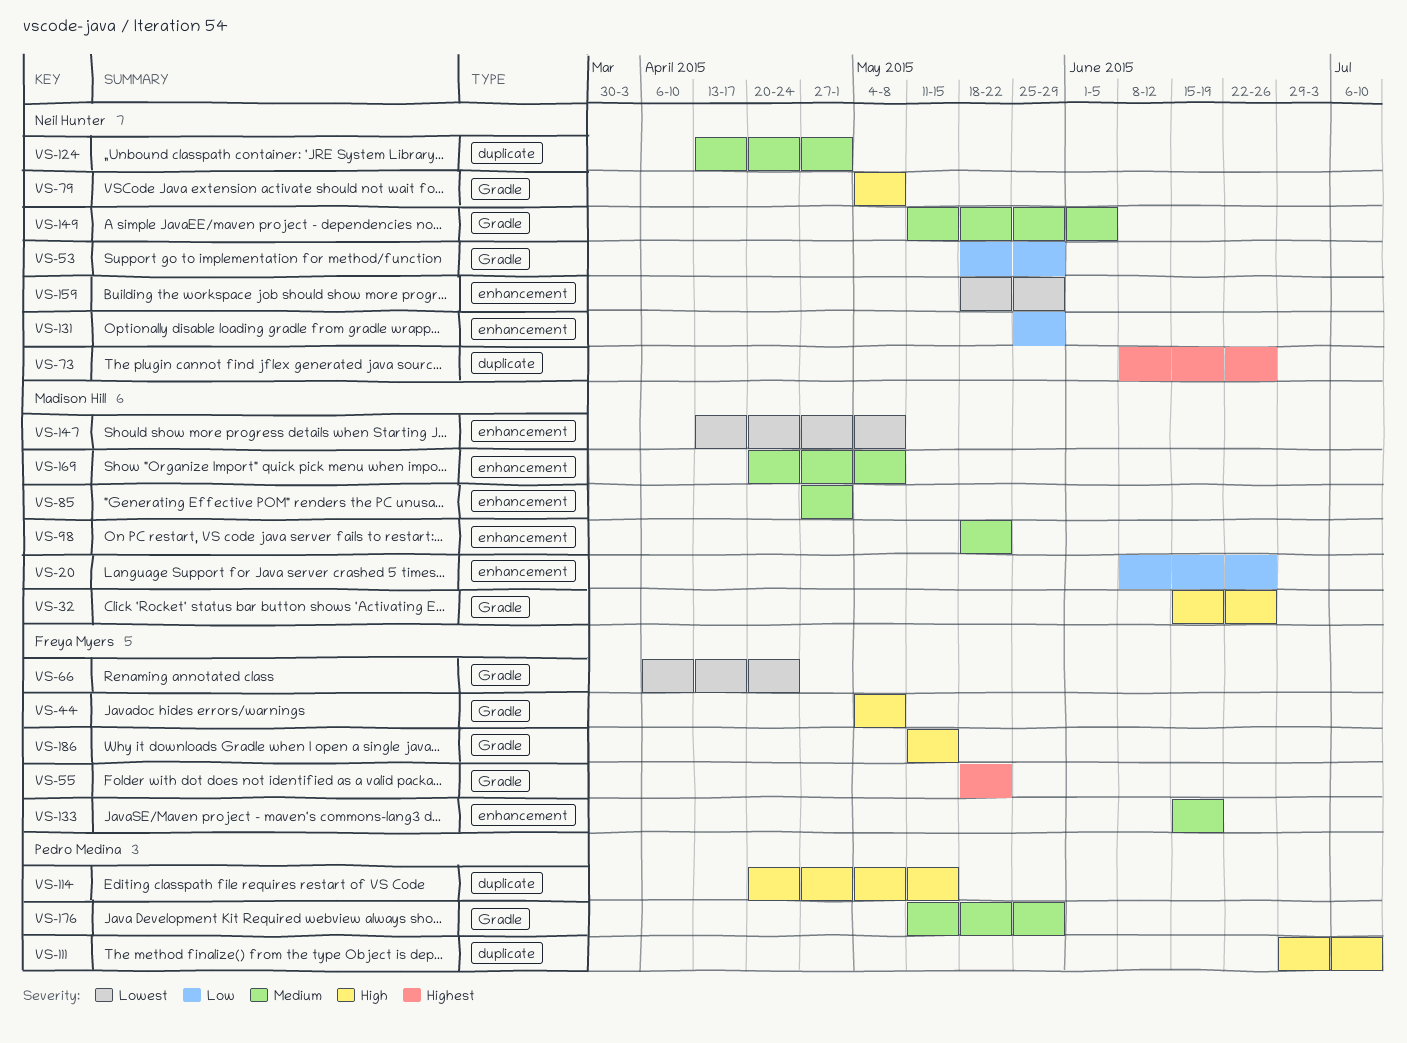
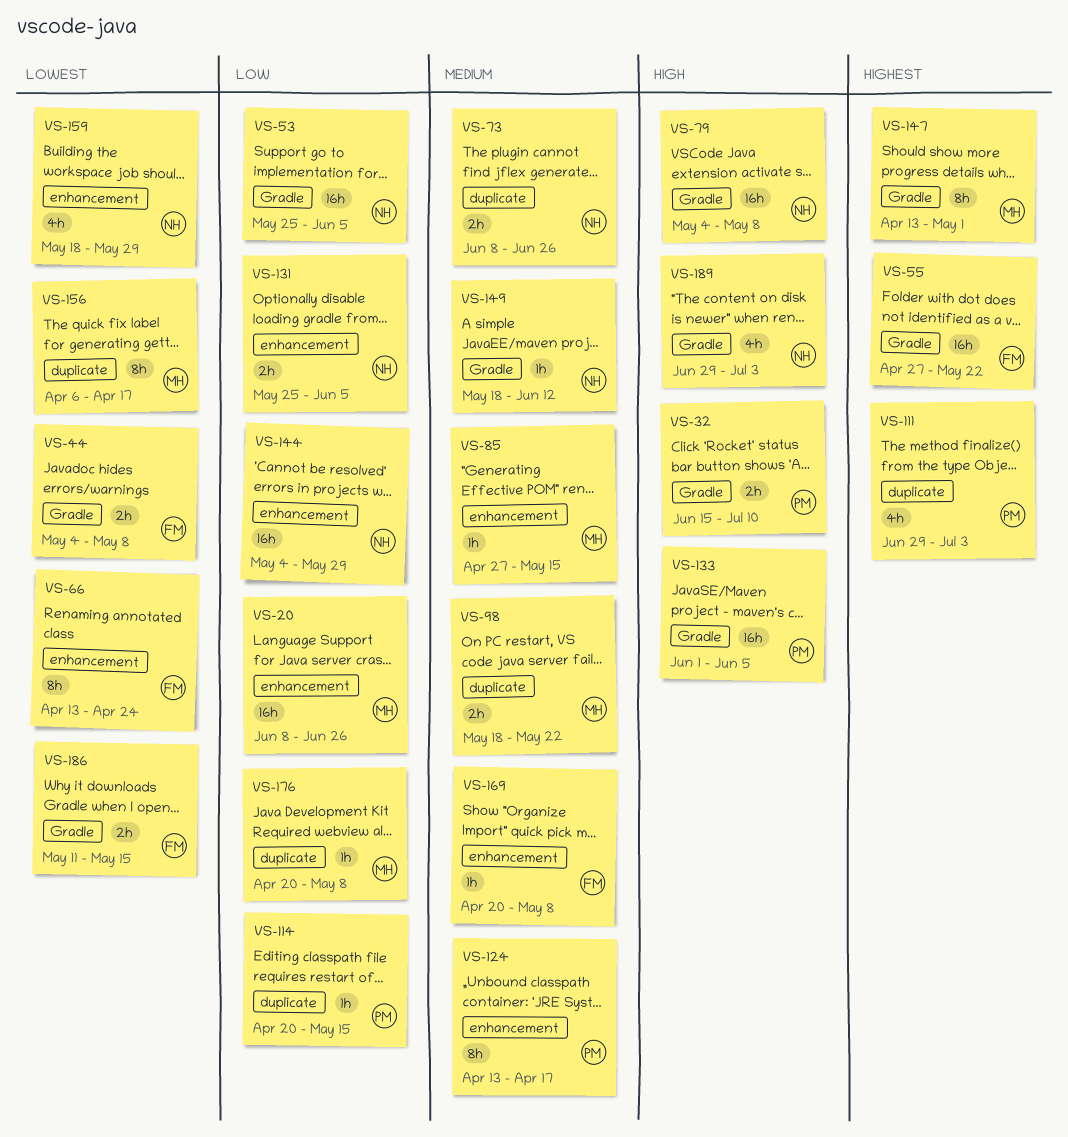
VS-32, owner: Madison Hill -> Pedro Medina
VS-32, due: Jun 26 -> Jul 10
VS-44, priority: High -> Lowest
VS-53, start: May 18 -> May 25
VS-53, due: May 29 -> Jun 5
VS-55, start: May 18 -> Apr 27
VS-66, label: Gradle -> enhancement
VS-66, start: Apr 6 -> Apr 13
VS-73, priority: Highest -> Medium
VS-85, due: May 1 -> May 15
VS-98, label: enhancement -> duplicate
VS-111, priority: High -> Highest
VS-111, due: Jul 10 -> Jul 3
VS-114, priority: High -> Low
VS-124, owner: Neil Hunter -> Pedro Medina
VS-124, label: duplicate -> enhancement
VS-124, due: May 1 -> Apr 17
VS-131, due: May 29 -> Jun 5
VS-133, owner: Freya Myers -> Pedro Medina
VS-133, priority: Medium -> High
VS-133, label: enhancement -> Gradle
VS-133, start: Jun 15 -> Jun 1
VS-133, due: Jun 19 -> Jun 5
VS-144: none -> present
VS-147, priority: Lowest -> Highest
VS-147, label: enhancement -> Gradle
VS-147, due: May 8 -> May 1
VS-149, start: May 11 -> May 18
VS-149, due: Jun 5 -> Jun 12
VS-156: none -> present
VS-169, owner: Madison Hill -> Freya Myers
VS-176, owner: Pedro Medina -> Madison Hill
VS-176, priority: Medium -> Low
VS-176, label: Gradle -> duplicate
VS-176, start: May 11 -> Apr 20
VS-176, due: May 29 -> May 8
VS-186, priority: High -> Lowest
VS-189: none -> present

